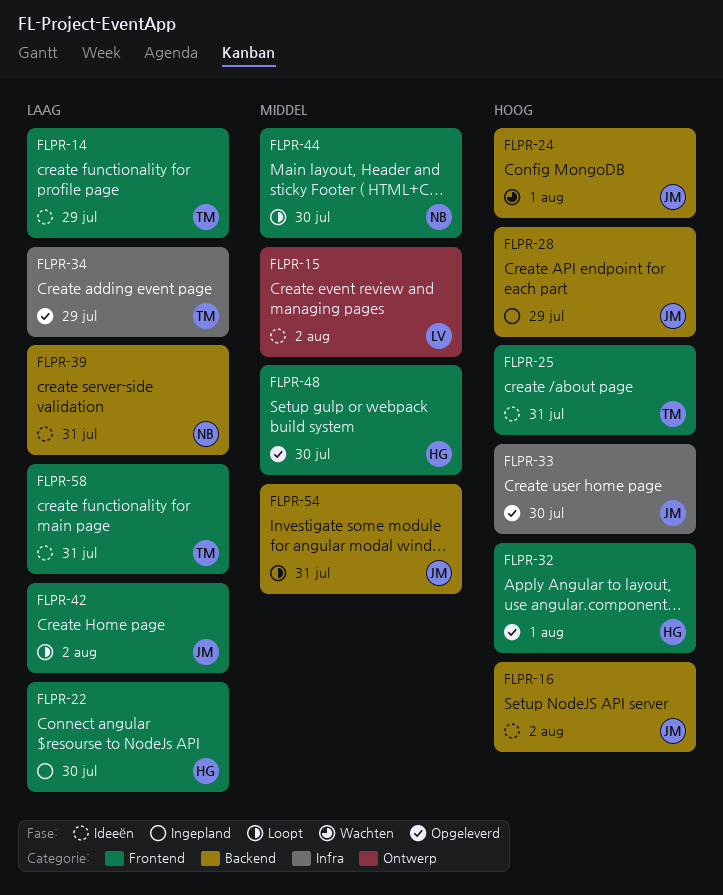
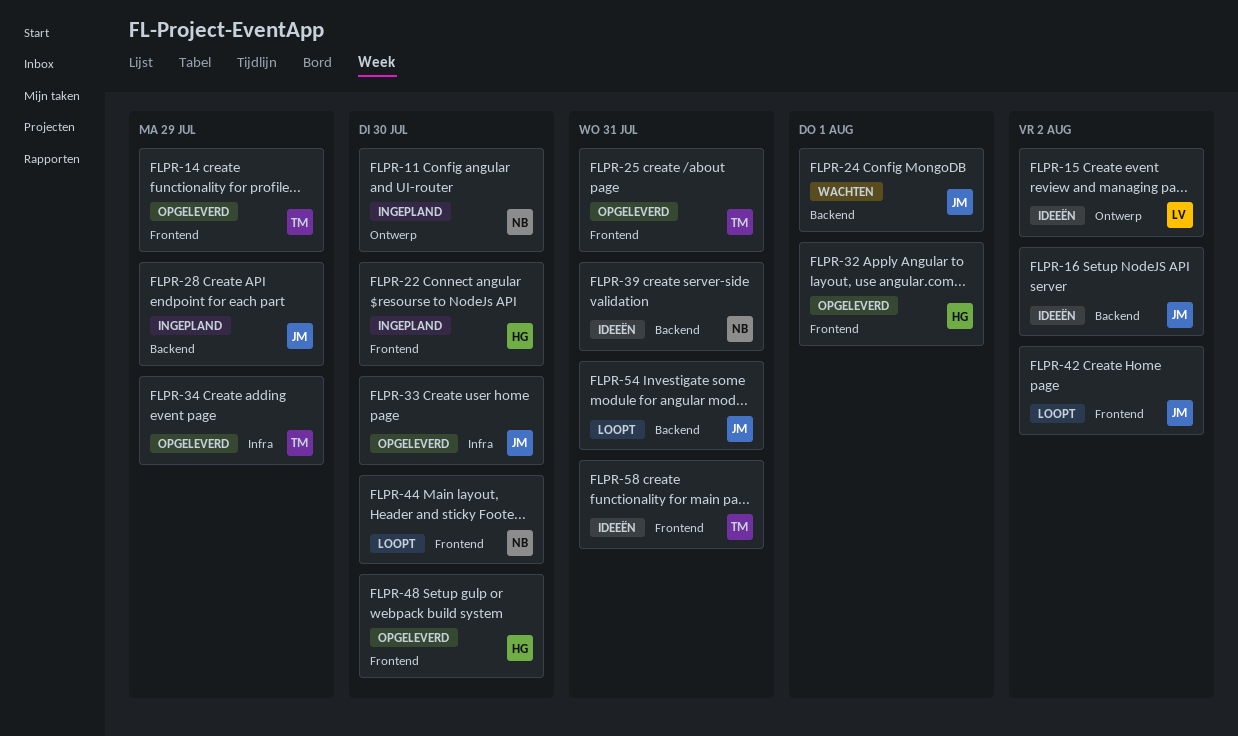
FLPR-11: none -> present
FLPR-14, status: Ideeën -> Opgeleverd
FLPR-25, status: Ideeën -> Opgeleverd

